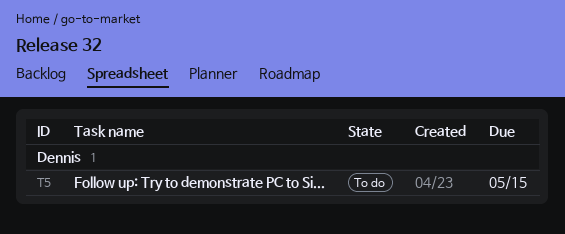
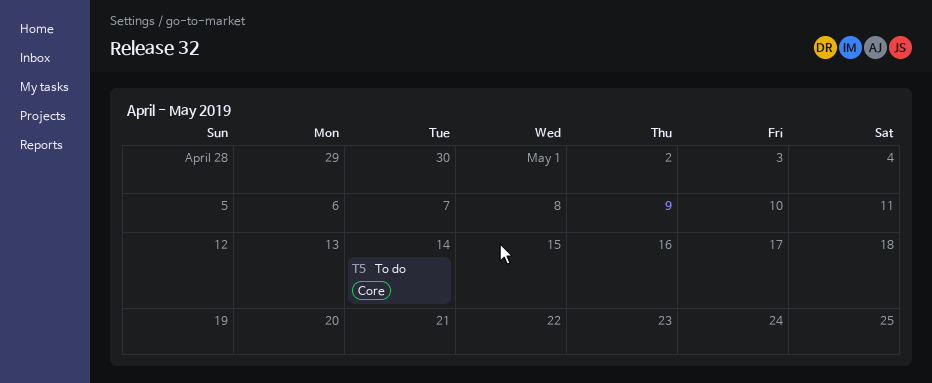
T5, due: May 15 -> May 14

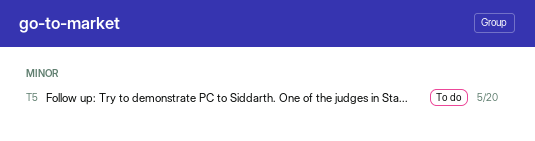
T5, due: May 14 -> May 20

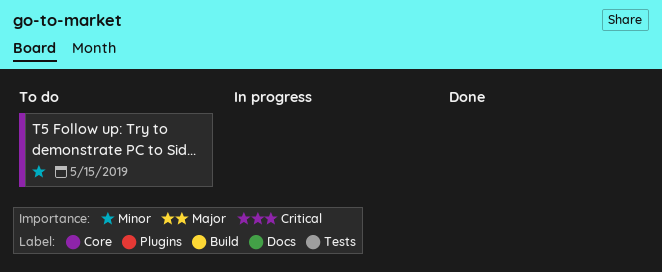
T5, due: May 20 -> May 15

